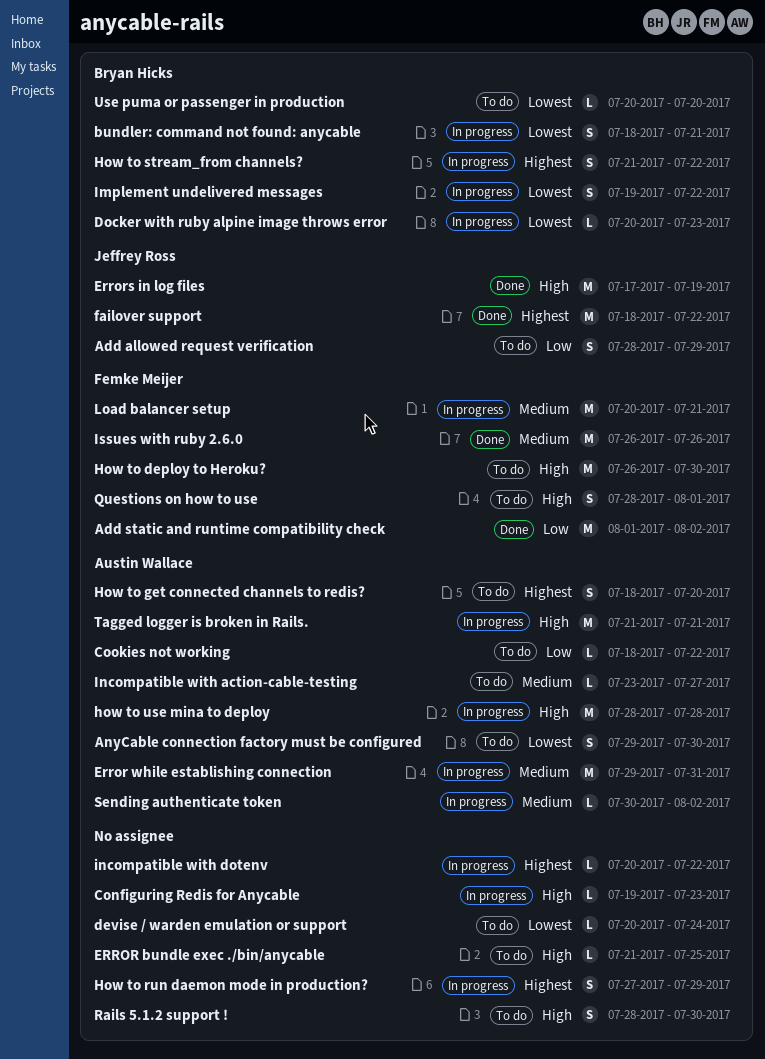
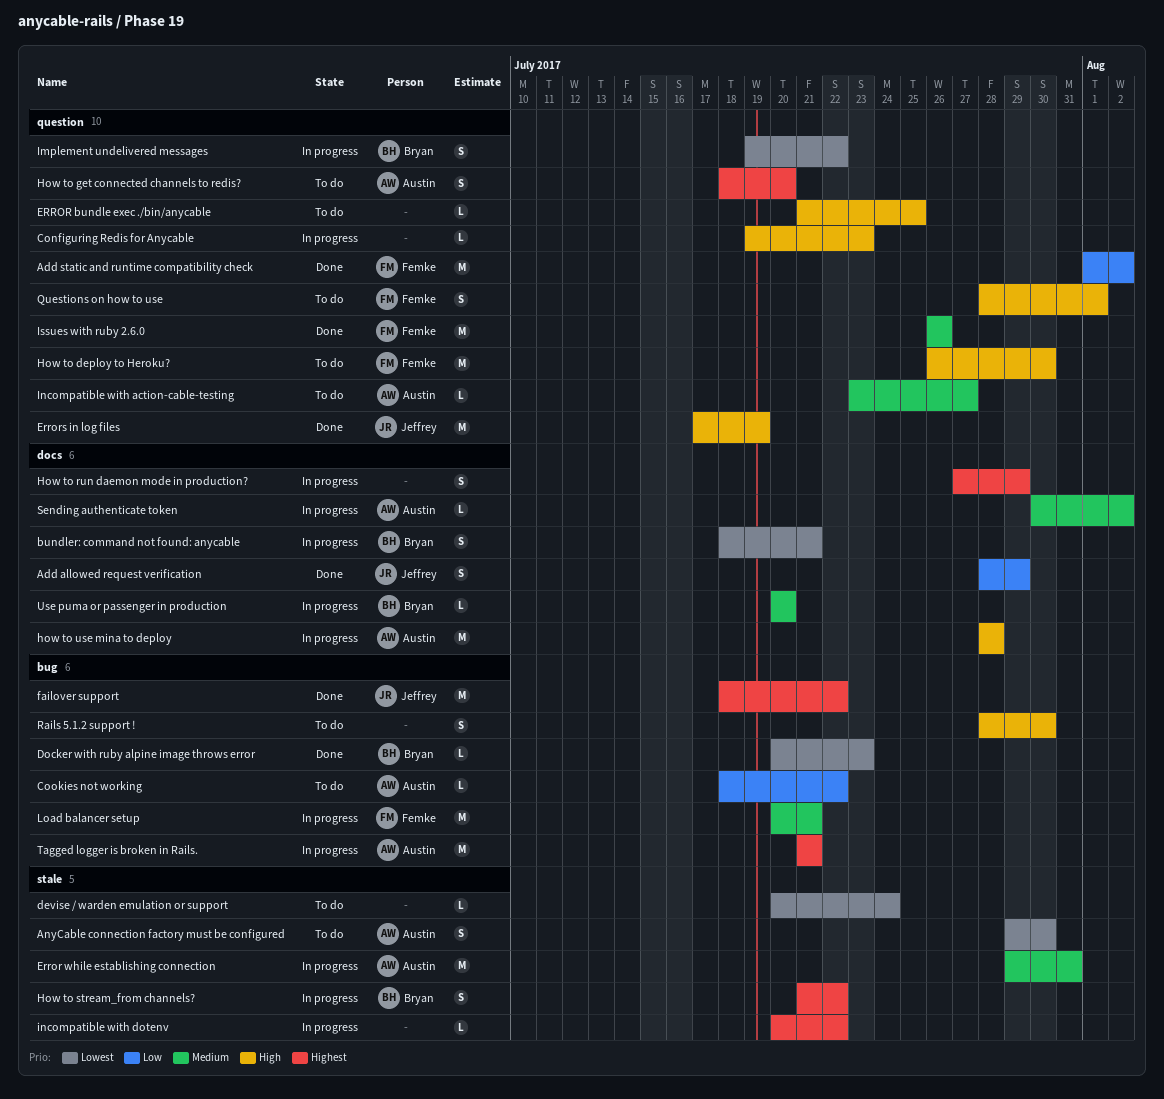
Add allowed request verification, status: To do -> Done
Docker with ruby alpine image throws error, status: In progress -> Done
Tagged logger is broken in Rails., priority: High -> Highest
Use puma or passenger in production, status: To do -> In progress
Use puma or passenger in production, priority: Lowest -> Medium

